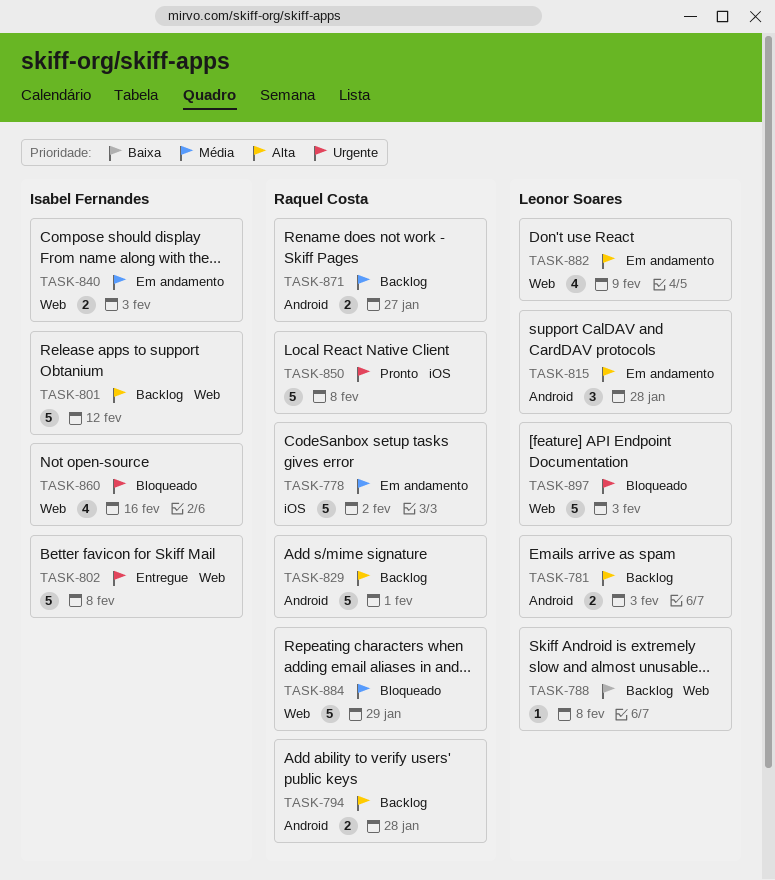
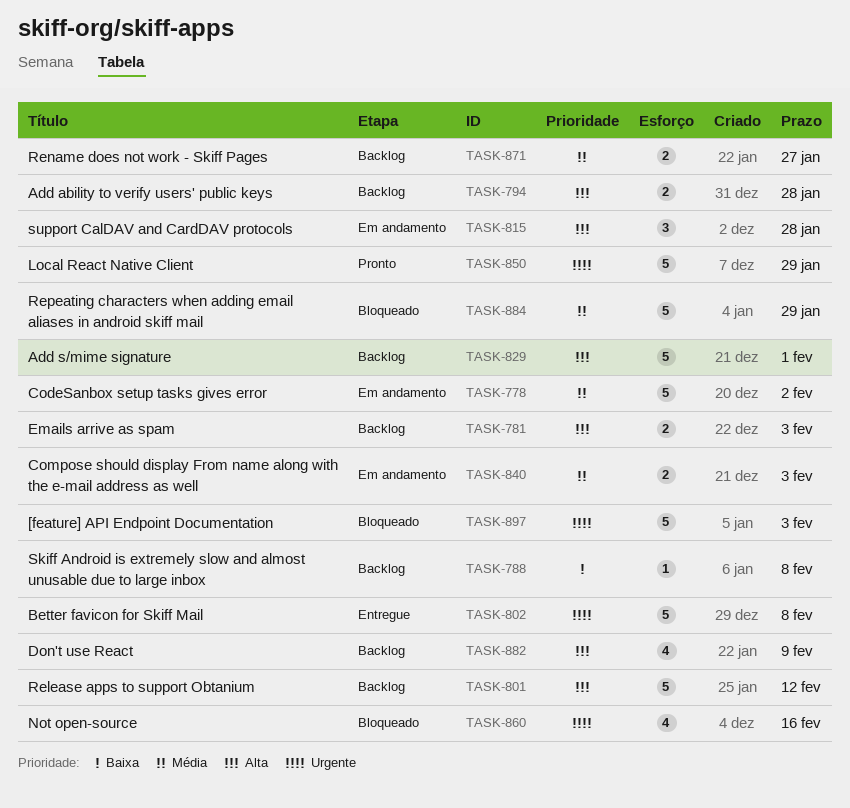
TASK-850, due: Feb 8 -> Jan 29
TASK-882, status: Em andamento -> Backlog

